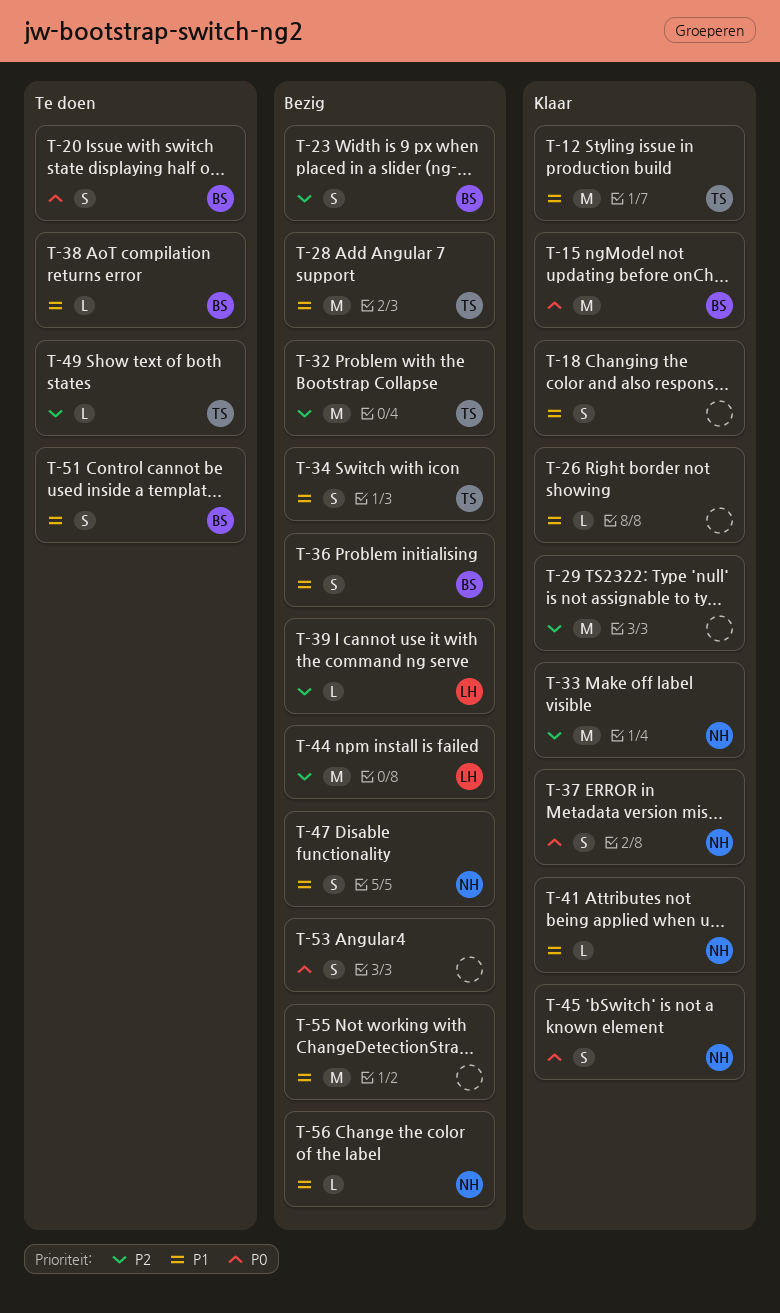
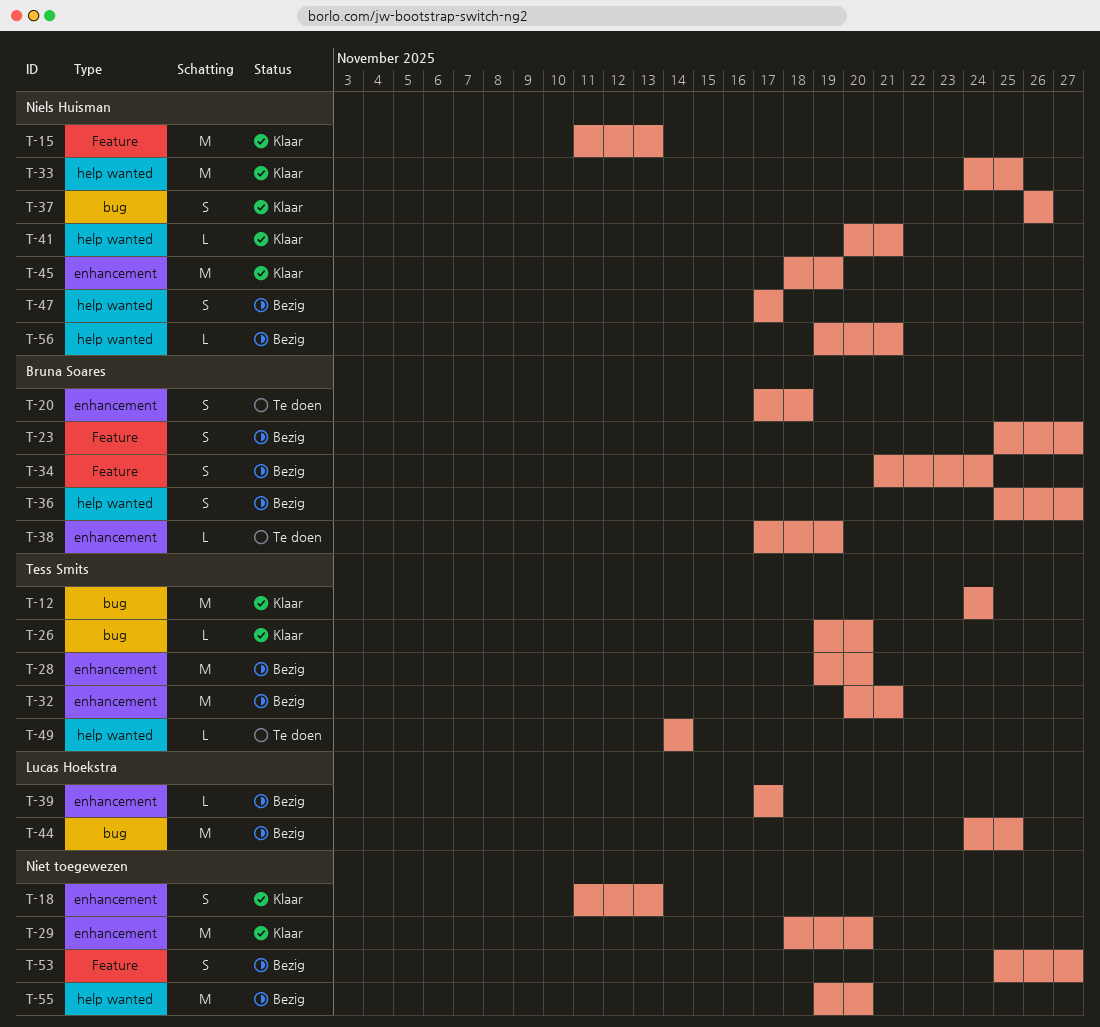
T-15, owner: Bruna Soares -> Niels Huisman
T-26, owner: none -> Tess Smits
T-34, owner: Tess Smits -> Bruna Soares
T-45, estimate: S -> M
T-51: present -> none

